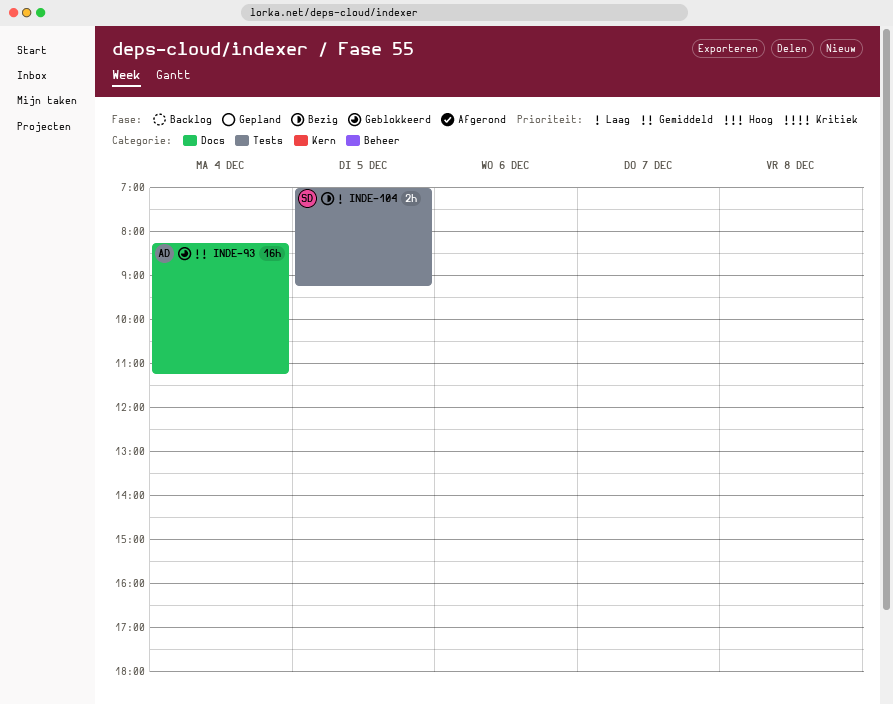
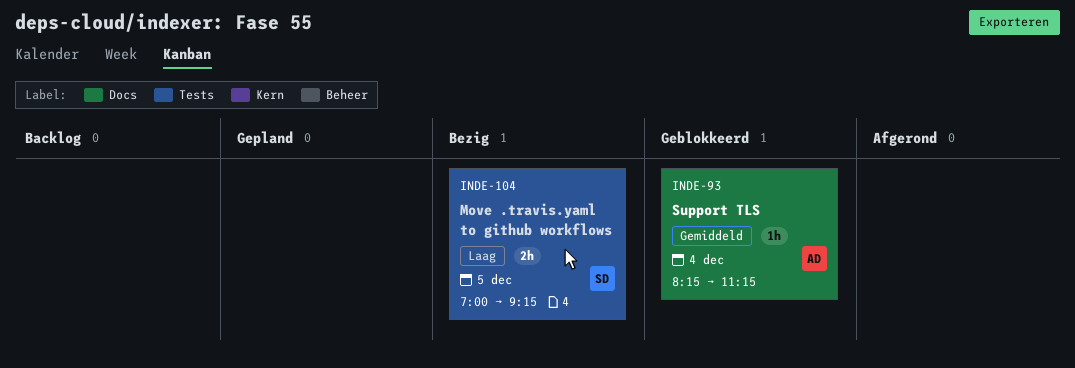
INDE-93, estimate: 16h -> 1h

